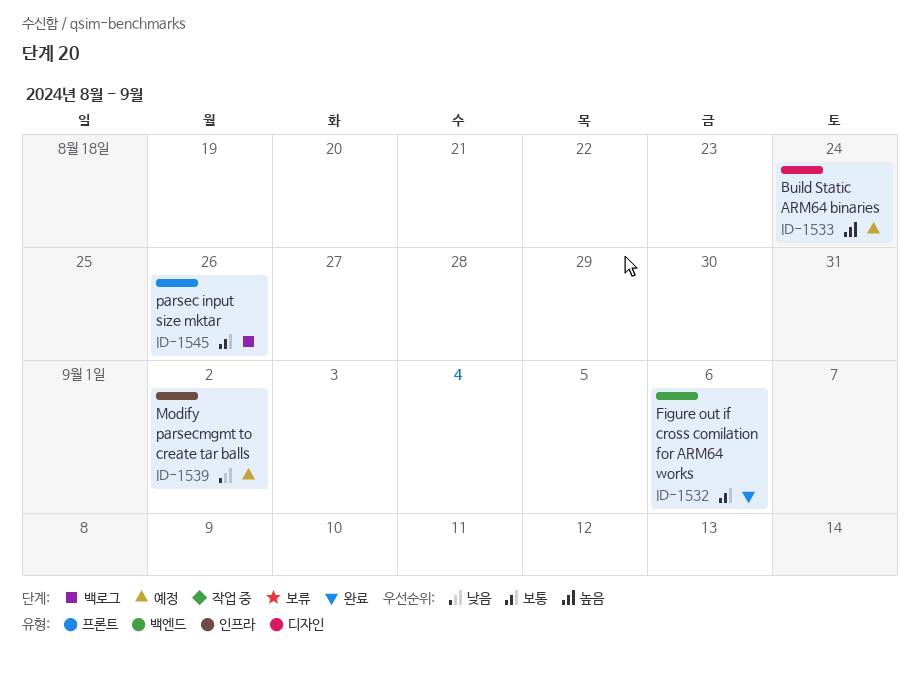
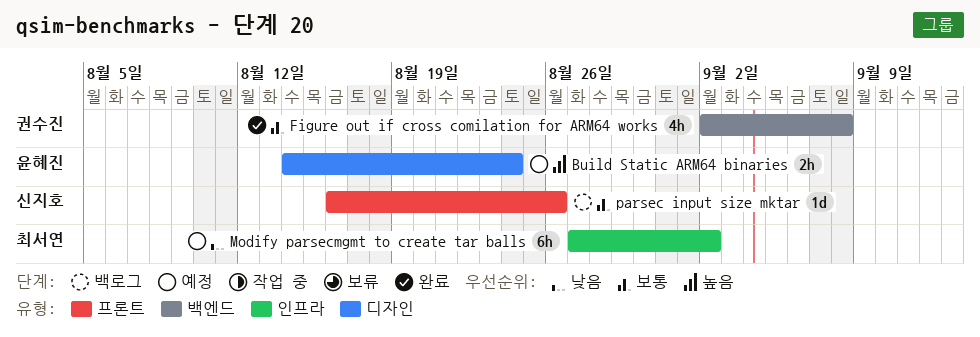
Figure out if cross comilation for ARM64 works, due: Sep 6 -> Sep 8

